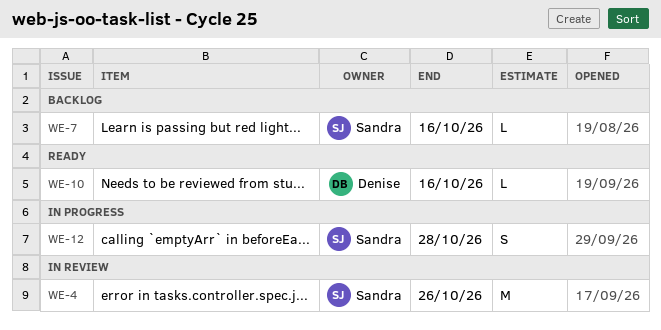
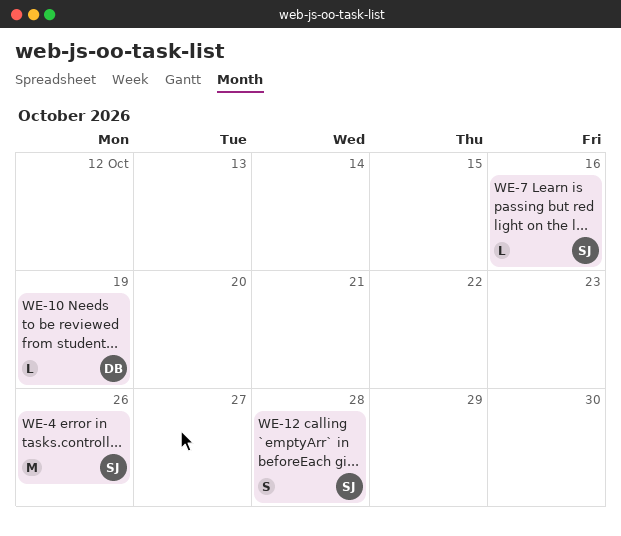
WE-10, due: Oct 16 -> Oct 19

